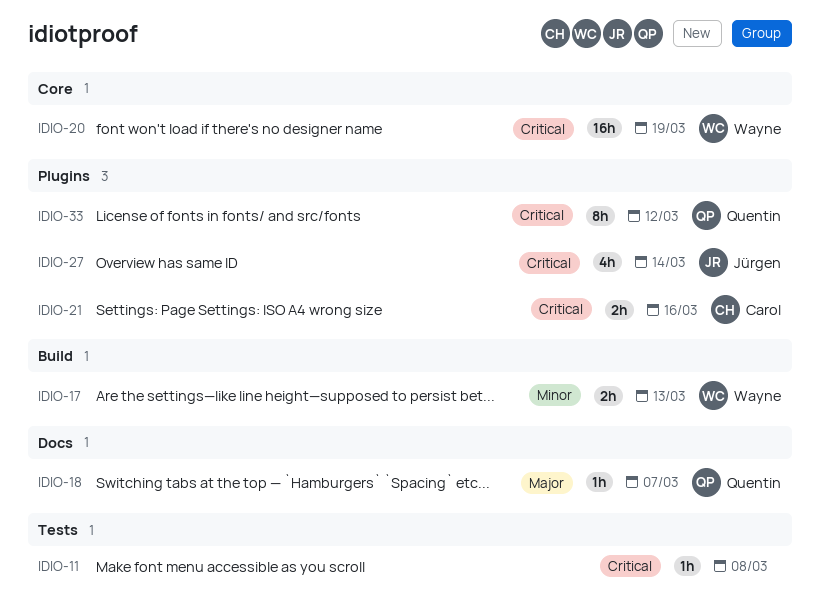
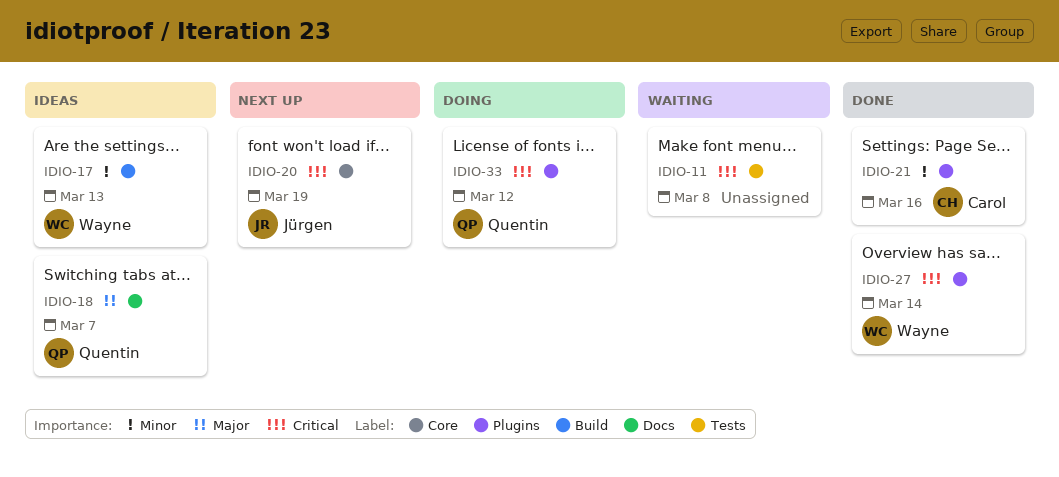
IDIO-20, owner: Wayne -> Jürgen
IDIO-21, priority: Critical -> Minor
IDIO-27, owner: Jürgen -> Wayne

